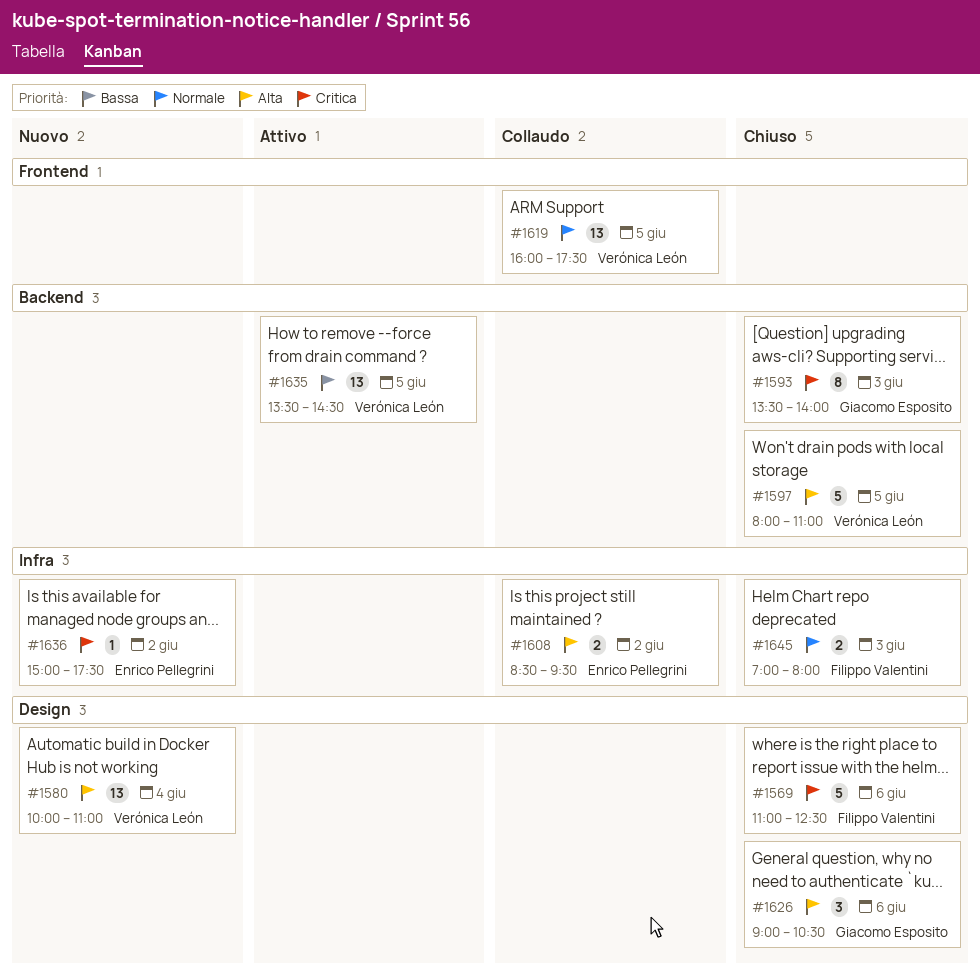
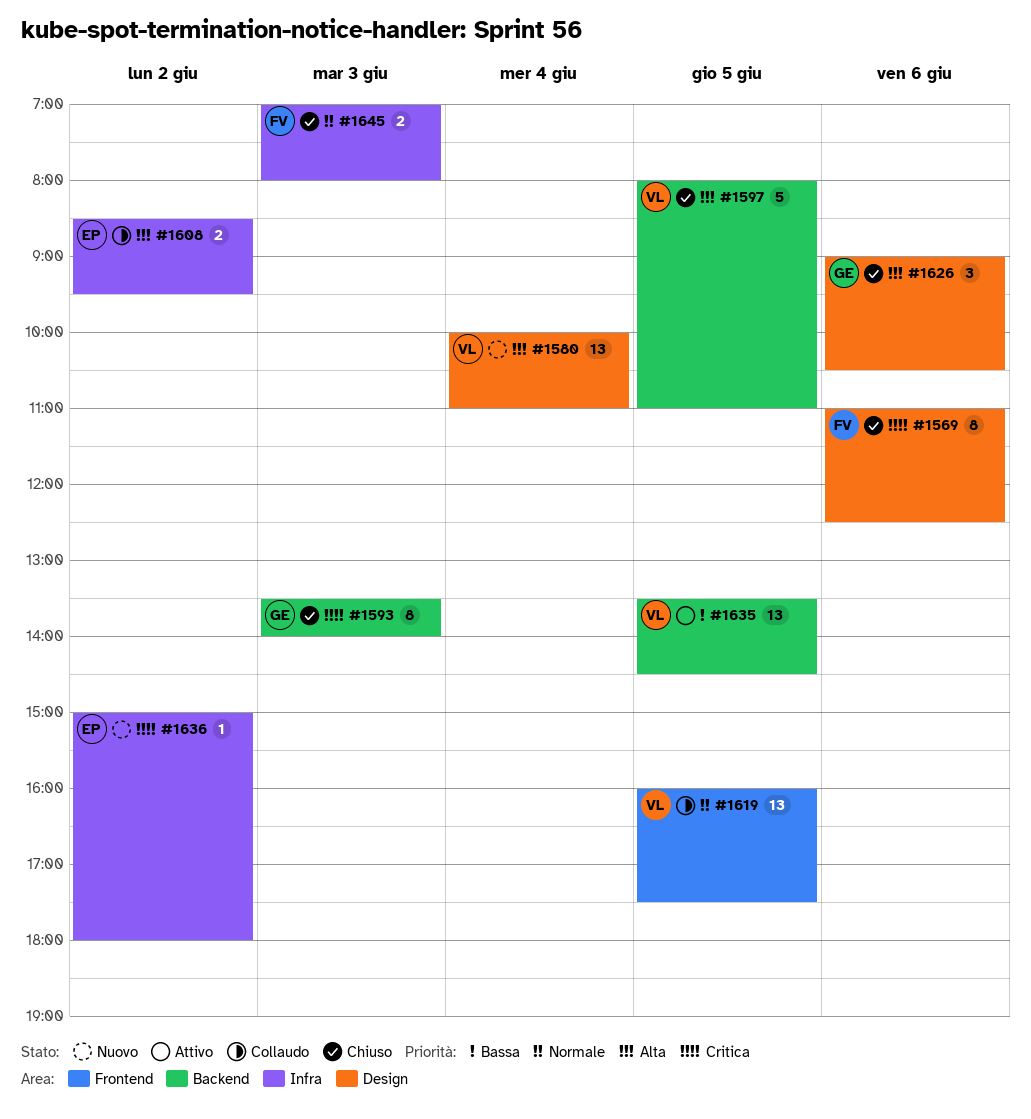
#1569, estimate: 5 -> 8
#1636, ends: 17:30 -> 18:00

